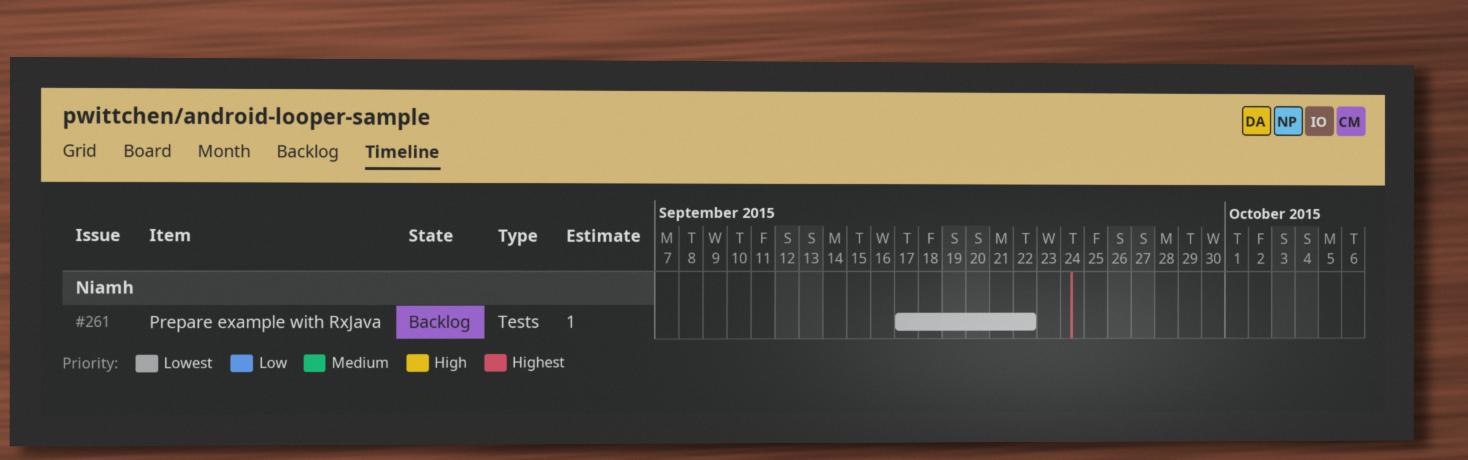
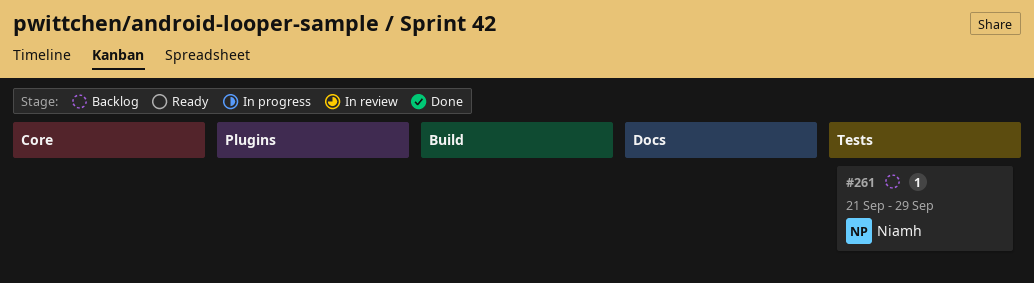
#261, start: Sep 17 -> Sep 21
#261, due: Sep 22 -> Sep 29

